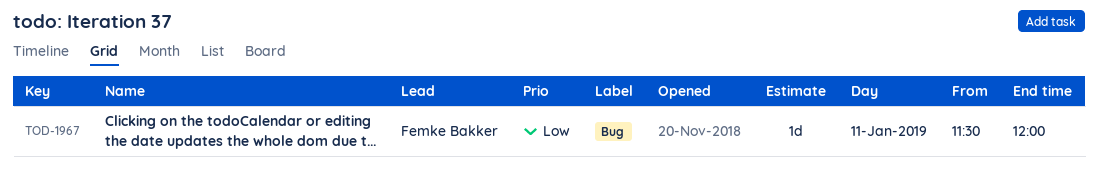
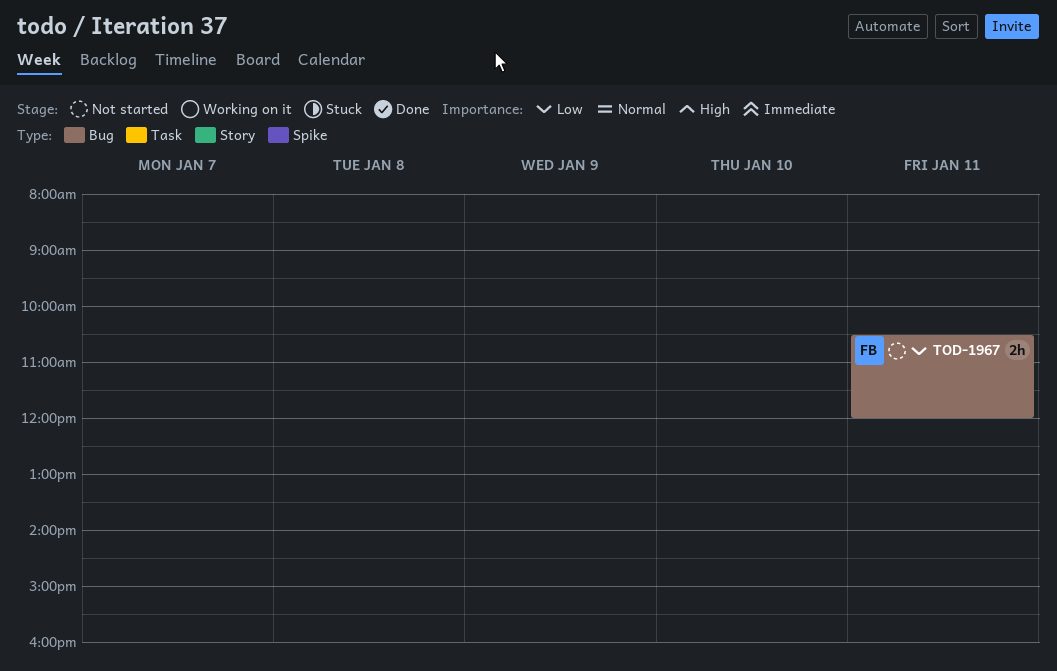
TOD-1967, estimate: 1d -> 2h
TOD-1967, begins: 11:30 -> 10:30

